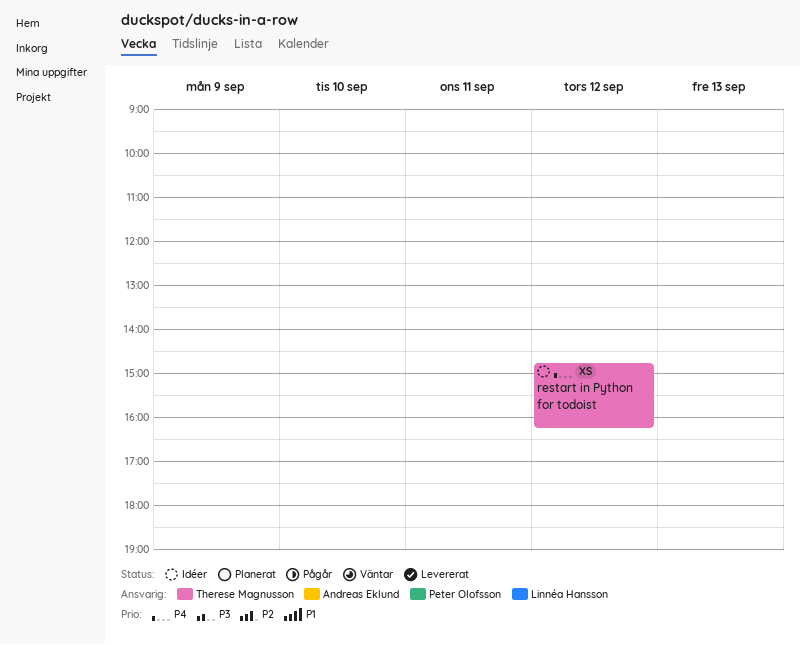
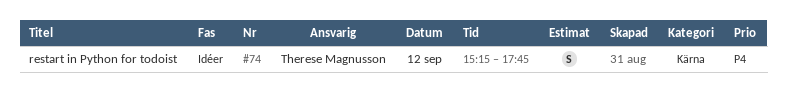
restart in Python for todoist, estimate: XS -> S
restart in Python for todoist, begins: 14:45 -> 15:15
restart in Python for todoist, ends: 16:15 -> 17:45

